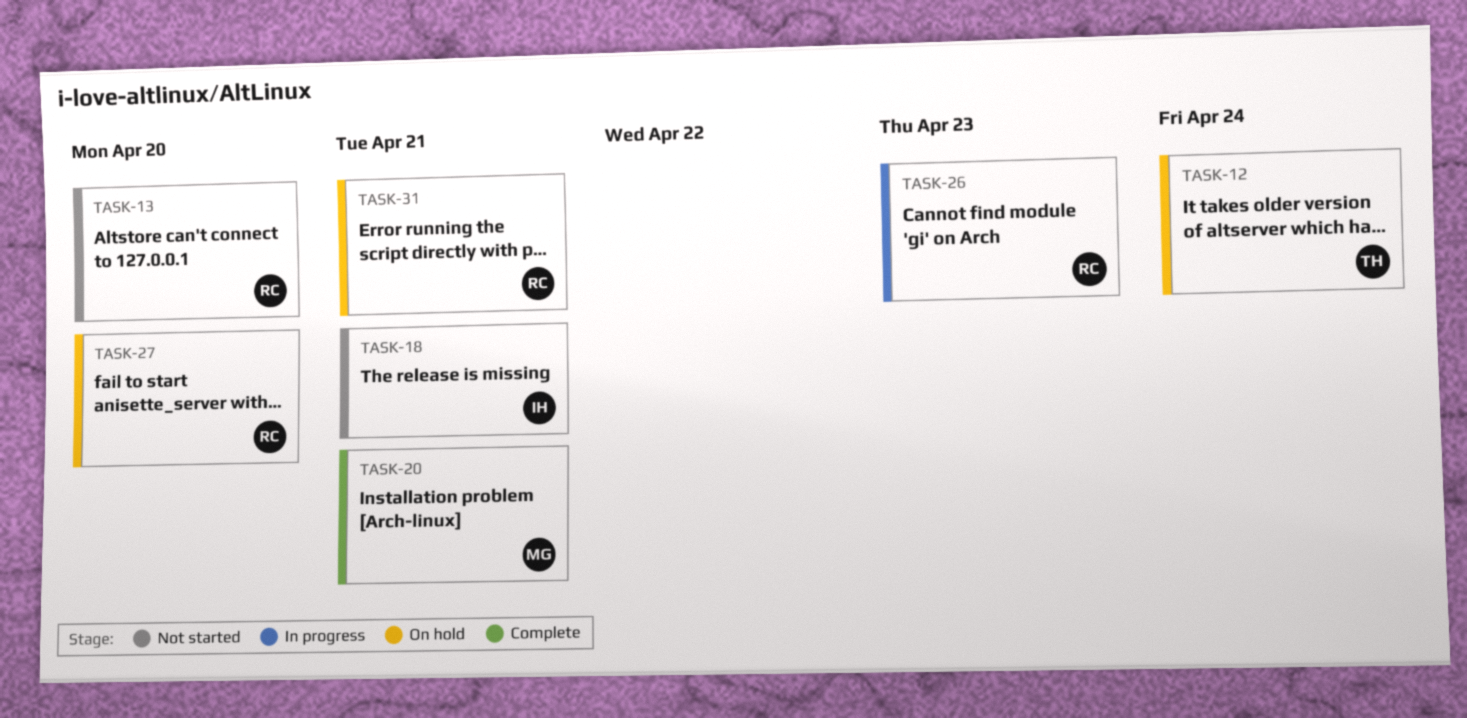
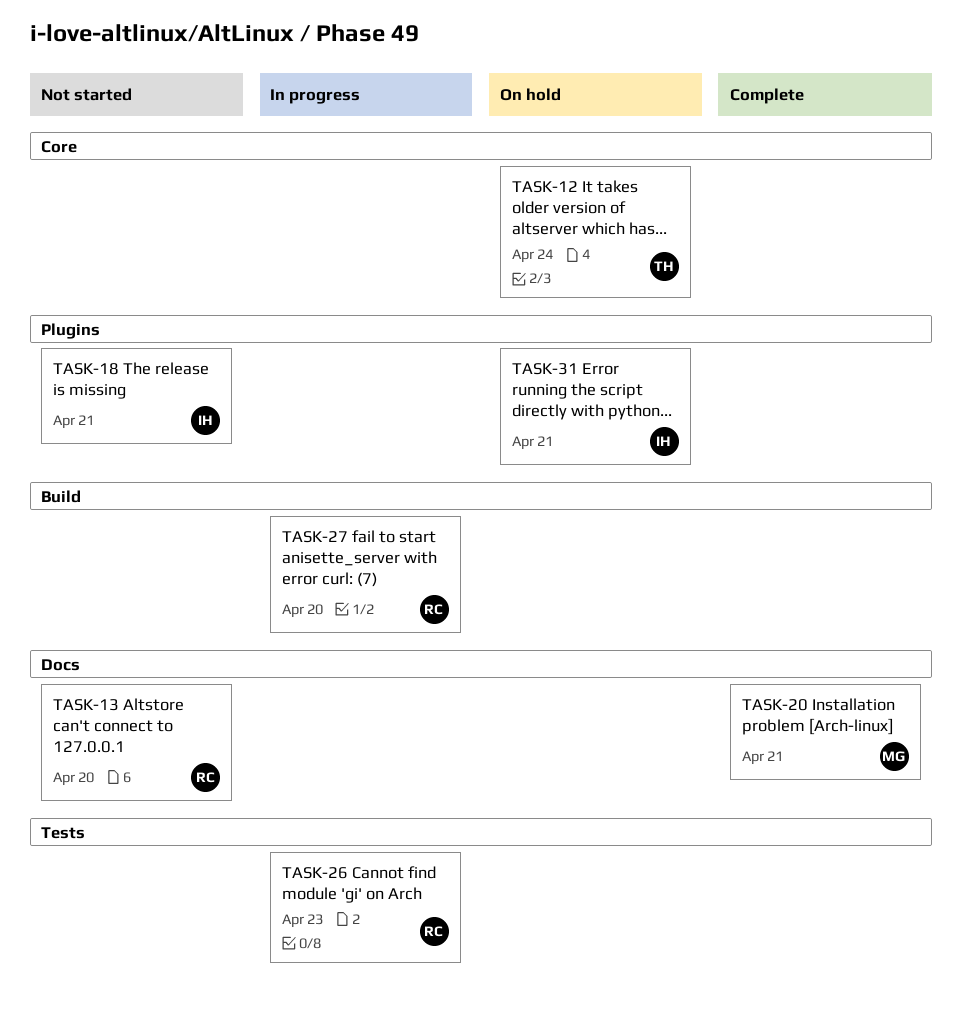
TASK-27, status: On hold -> In progress
TASK-31, owner: RC -> IH

